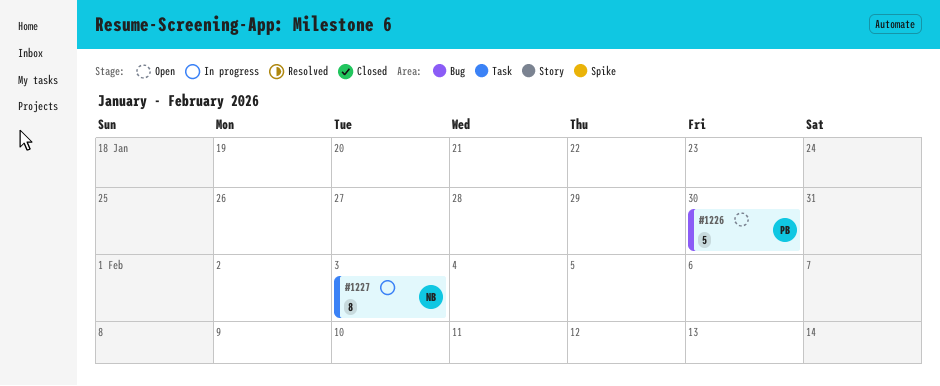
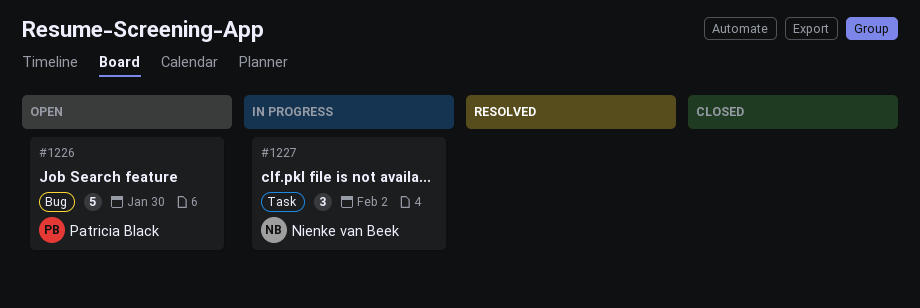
#1227, estimate: 8 -> 3
#1227, due: Feb 3 -> Feb 2

